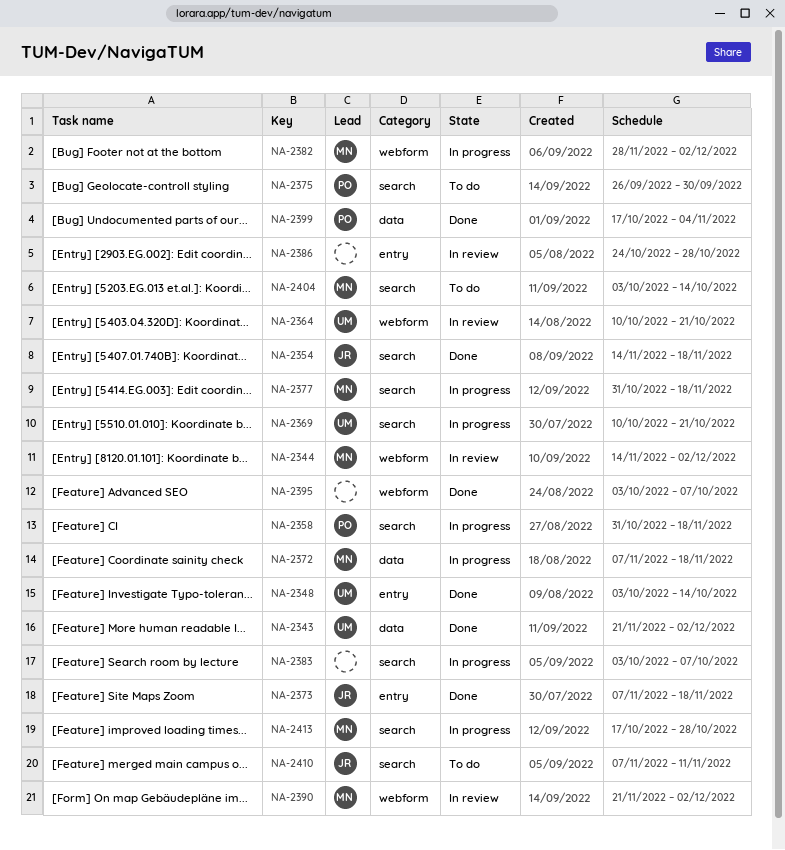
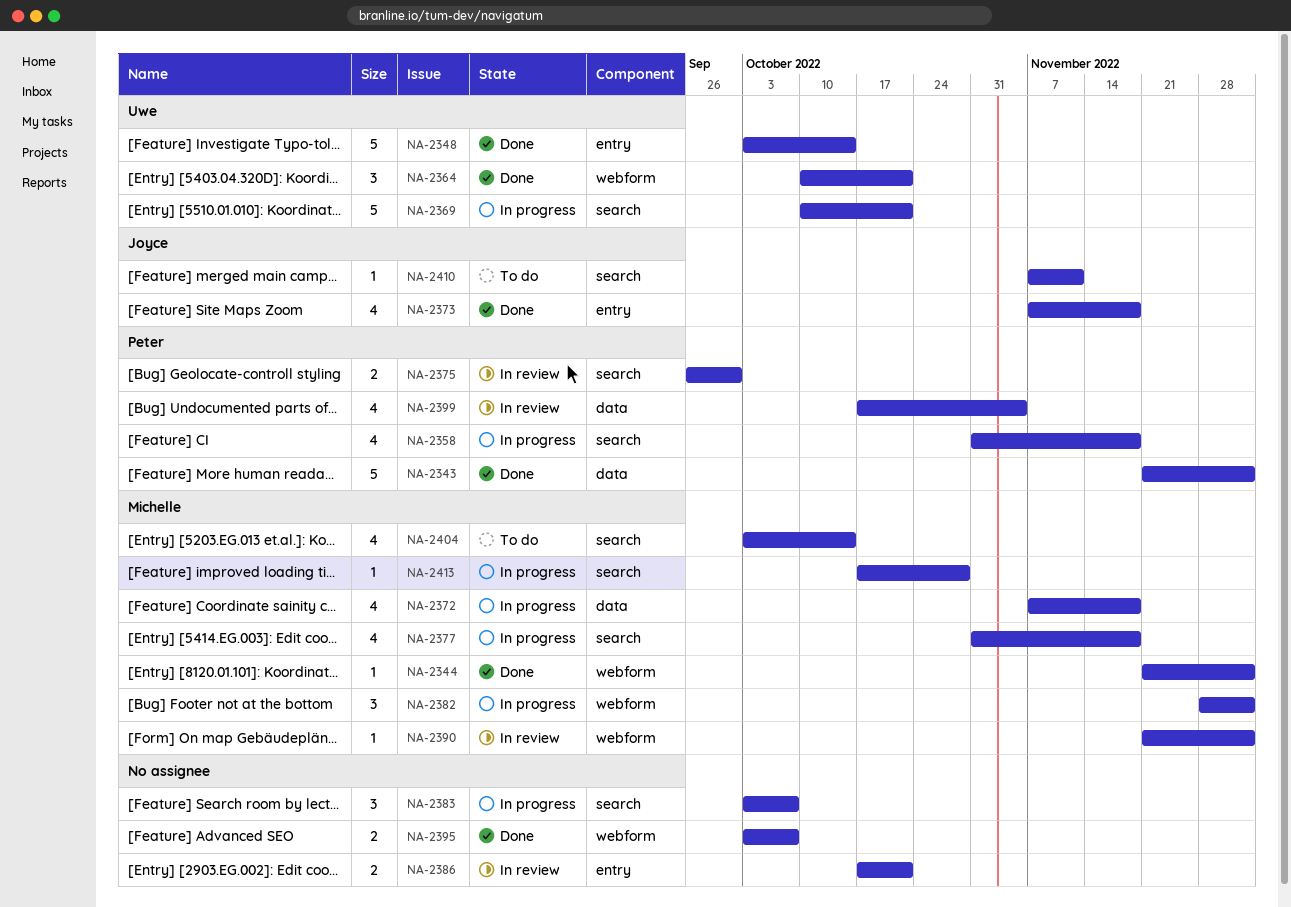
NA-2343, owner: Uwe -> Peter
NA-2344, status: In review -> Done
NA-2344, start: Nov 14 -> Nov 21
NA-2354: present -> none
NA-2364, status: In review -> Done
NA-2375, status: To do -> In review
NA-2386, start: Oct 24 -> Oct 17
NA-2386, due: Oct 28 -> Oct 21
NA-2399, status: Done -> In review

